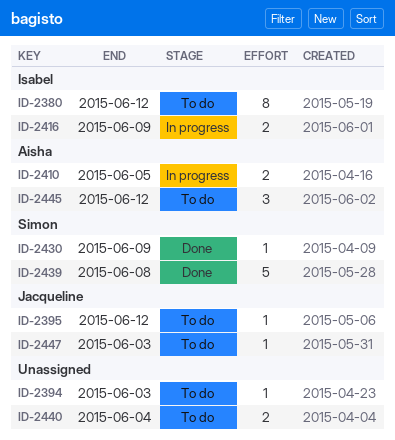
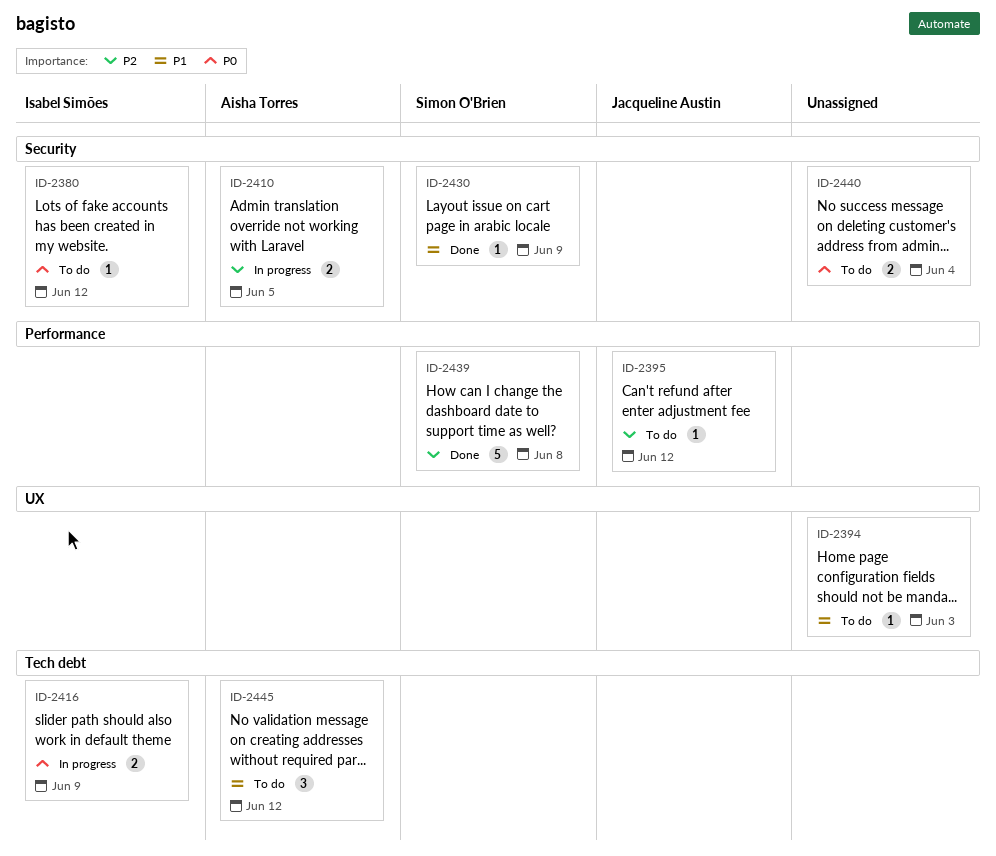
ID-2380, estimate: 8 -> 1
ID-2447: present -> none

